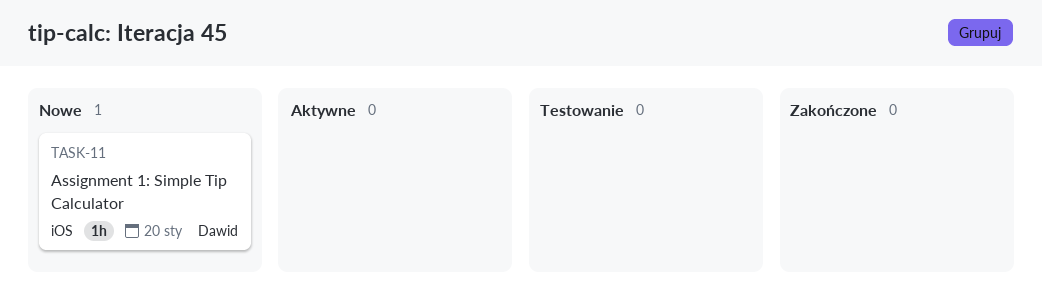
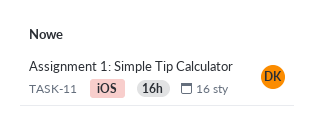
TASK-11, estimate: 1h -> 16h
TASK-11, due: Jan 20 -> Jan 16

